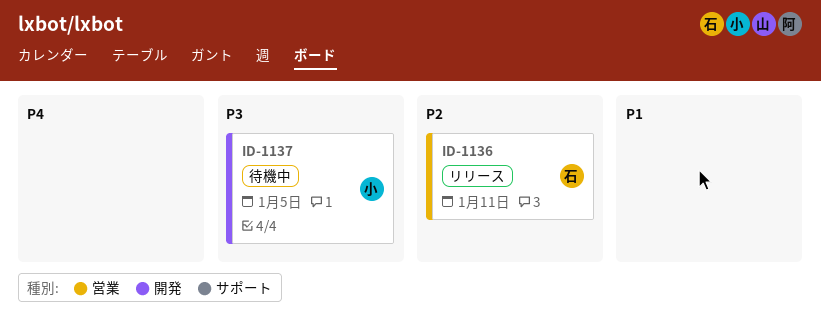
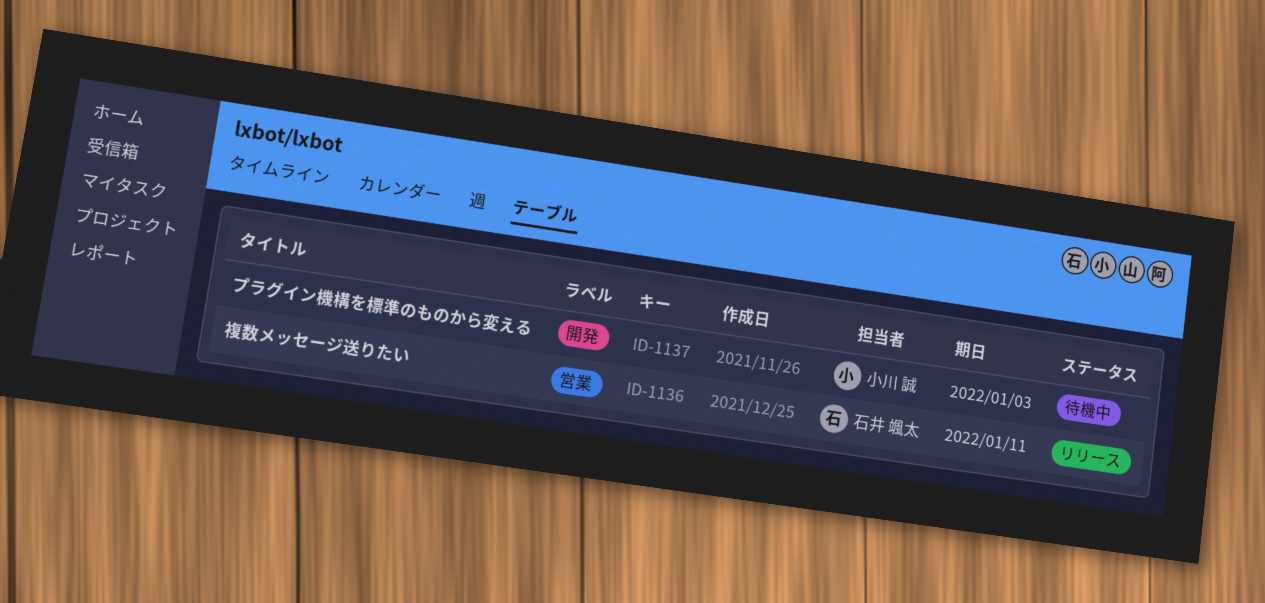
ID-1137, due: Jan 5 -> Jan 3

